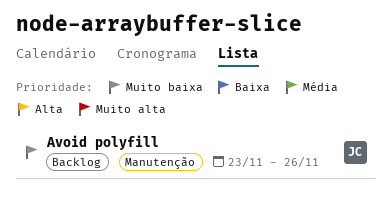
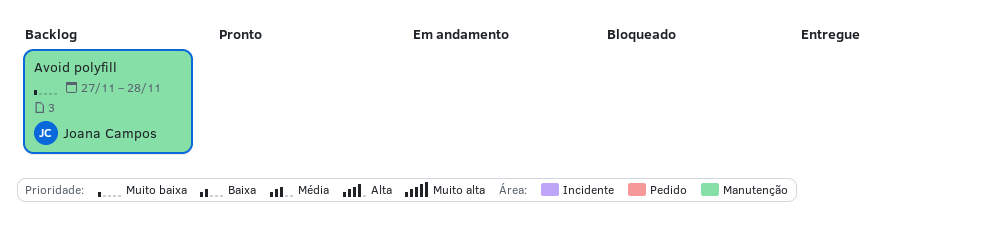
Avoid polyfill, start: Nov 23 -> Nov 27
Avoid polyfill, due: Nov 26 -> Nov 28

